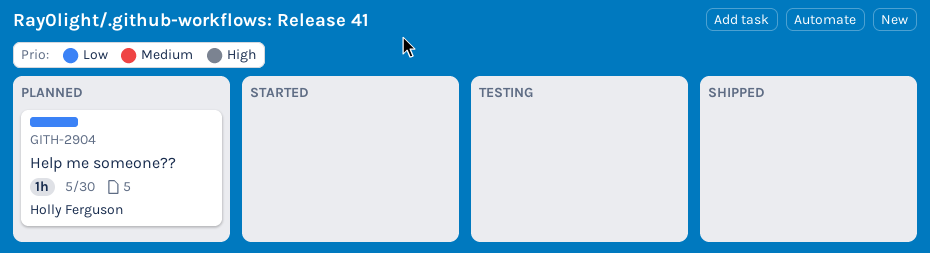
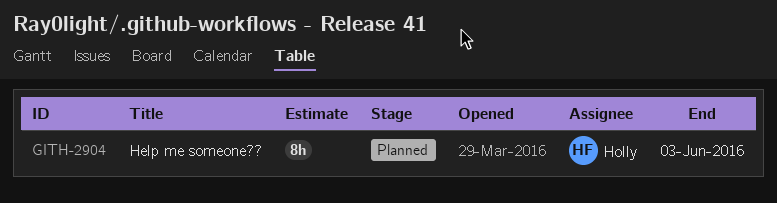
GITH-2904, estimate: 1h -> 8h
GITH-2904, due: May 30 -> Jun 3

